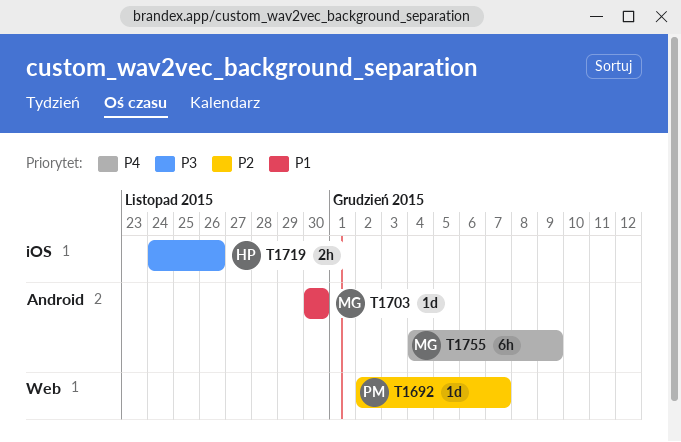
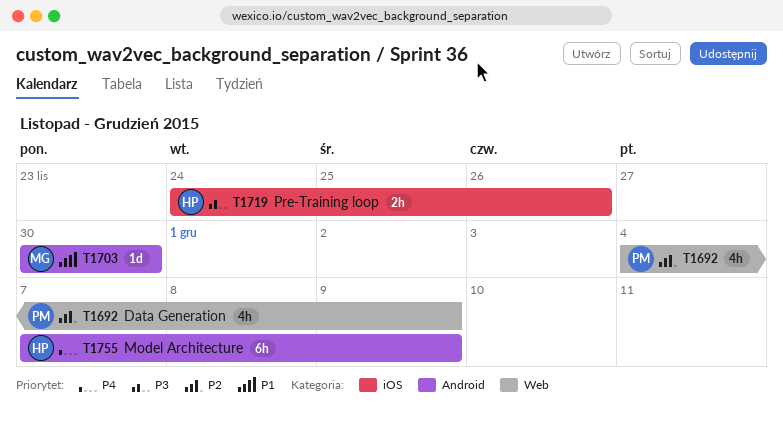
T1692, estimate: 1d -> 4h
T1692, start: Dec 2 -> Dec 4
T1692, due: Dec 7 -> Dec 9
T1755, owner: MG -> HP
T1755, start: Dec 4 -> Dec 7

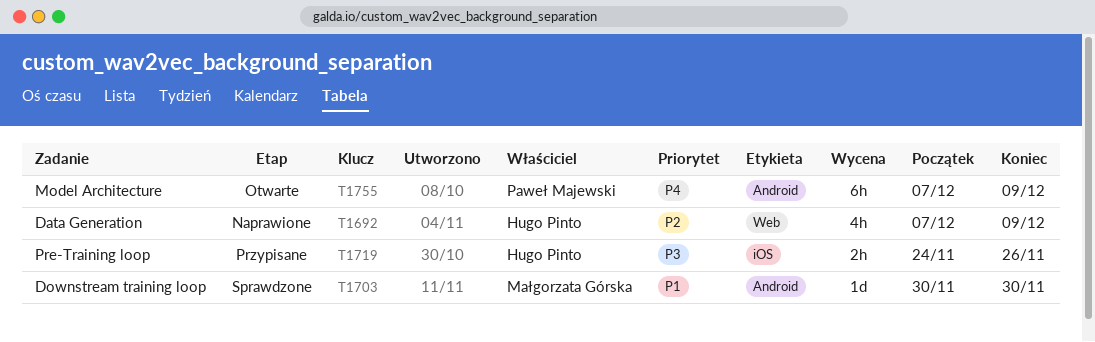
T1692, owner: Paweł Majewski -> Hugo Pinto
T1692, start: Dec 4 -> Dec 7
T1755, owner: Hugo Pinto -> Paweł Majewski

